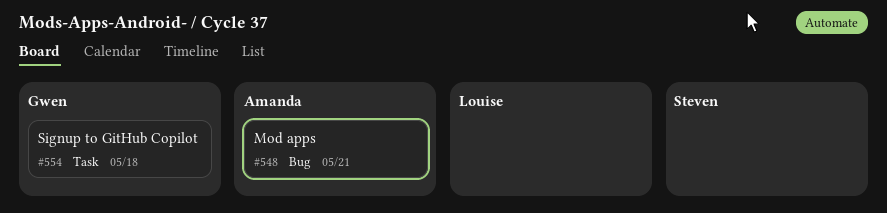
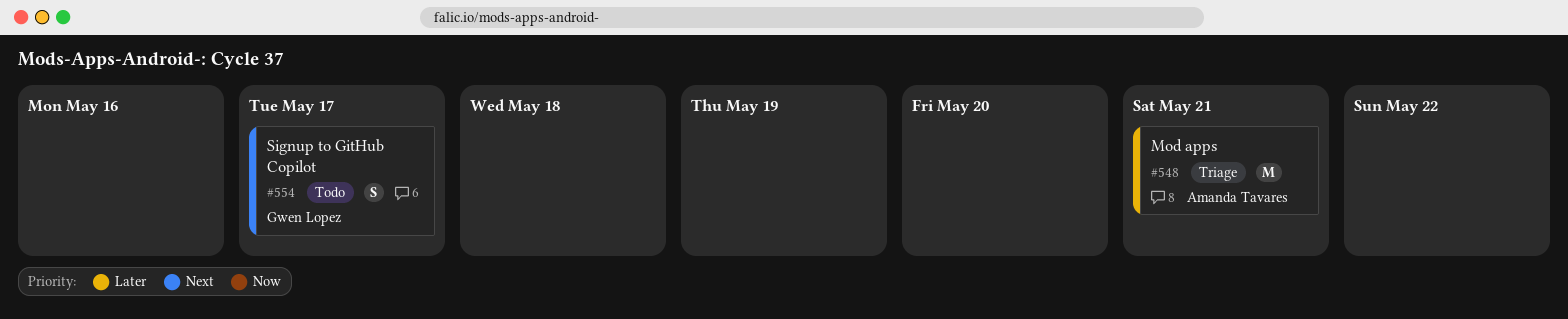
#554, due: May 18 -> May 17

